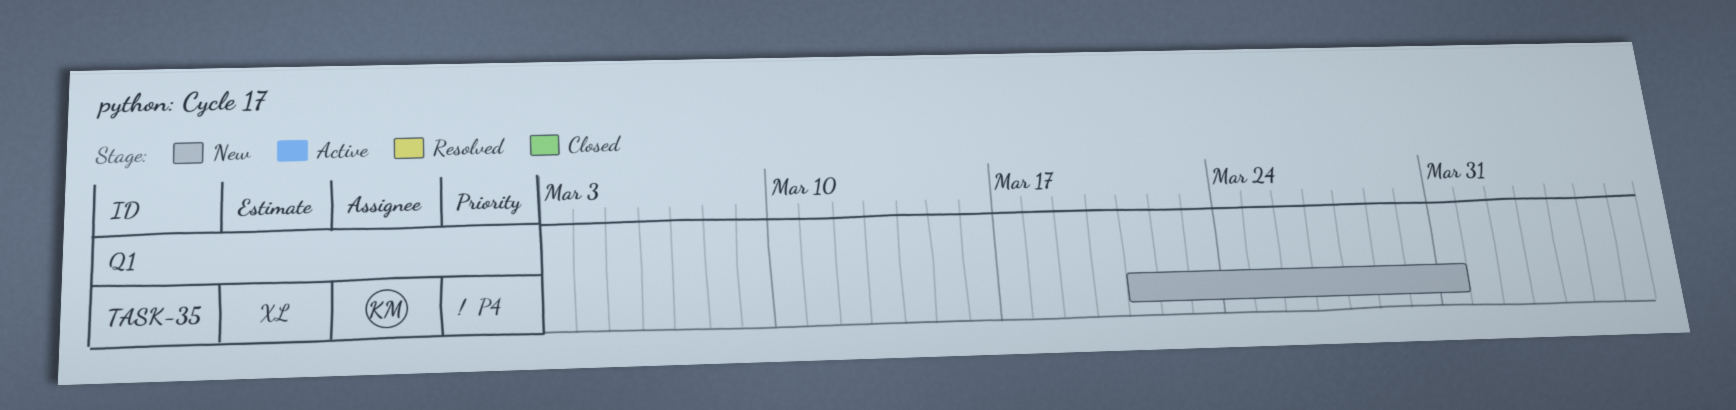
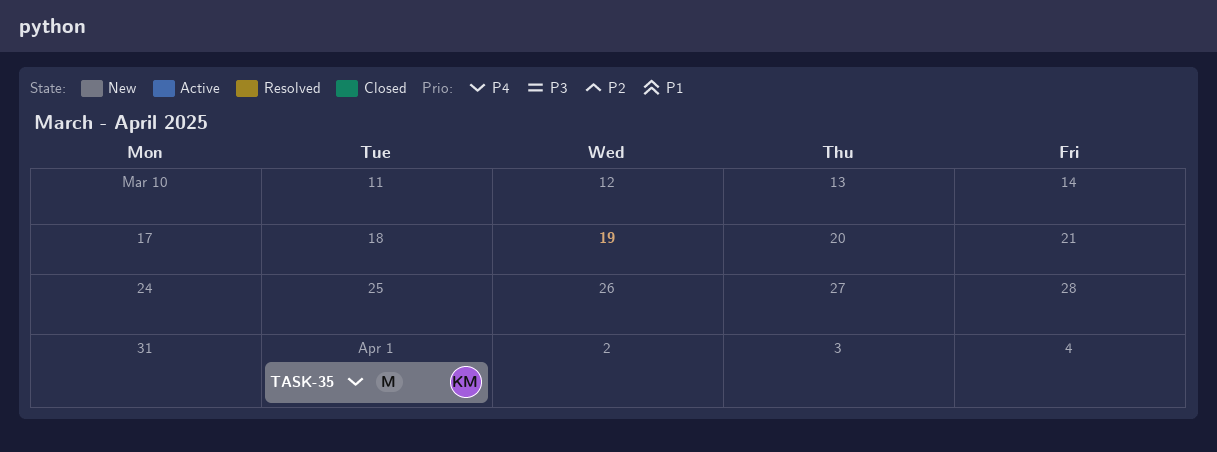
TASK-35, estimate: XL -> M
TASK-35, due: Mar 31 -> Apr 1

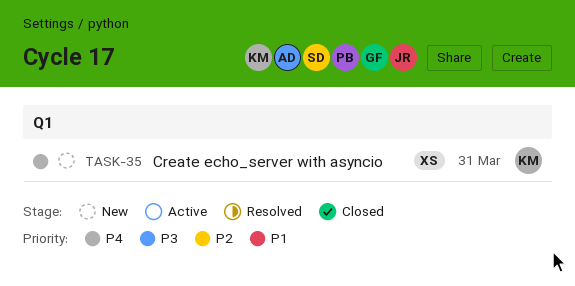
TASK-35, estimate: M -> XS
TASK-35, due: Apr 1 -> Mar 31

